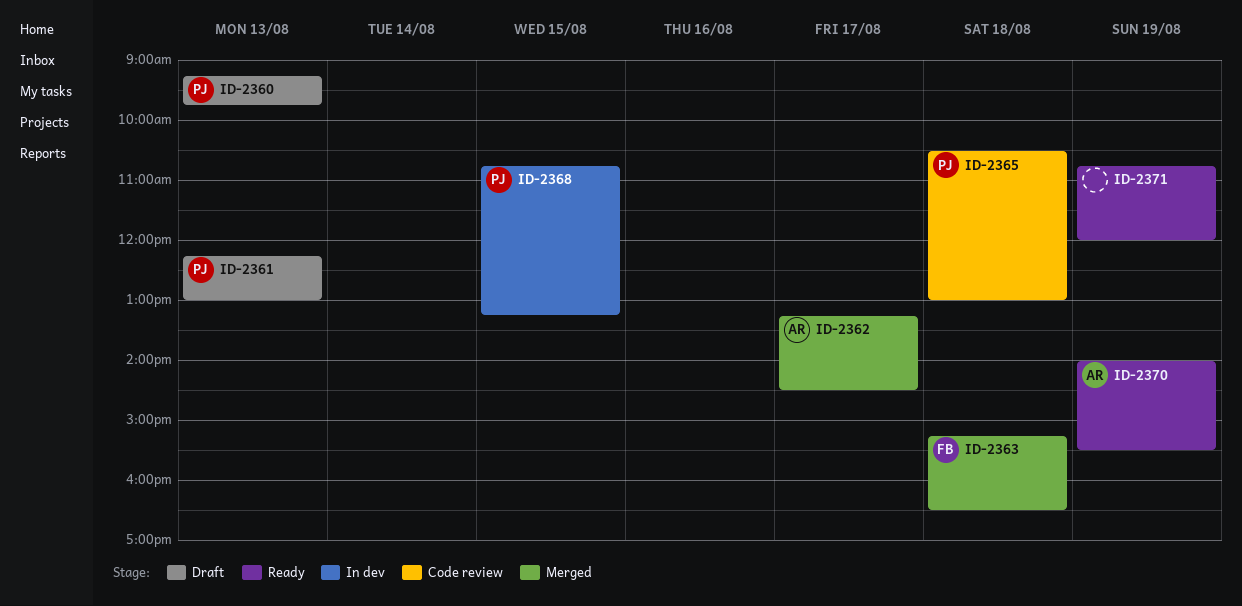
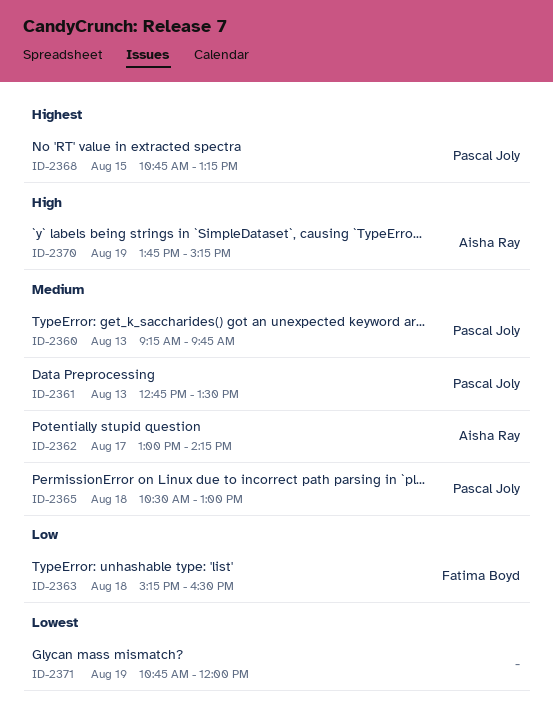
ID-2361, begins: 12:15 -> 12:45
ID-2361, ends: 13:00 -> 13:30
ID-2362, begins: 13:15 -> 13:00
ID-2362, ends: 14:30 -> 14:15
ID-2370, begins: 14:00 -> 13:45
ID-2370, ends: 15:30 -> 15:15

